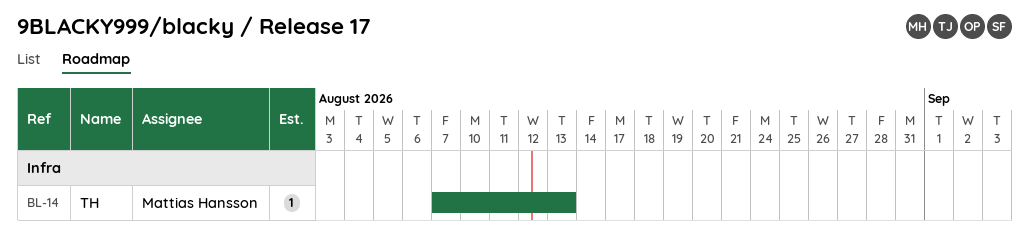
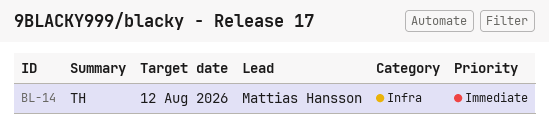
BL-14, due: Aug 13 -> Aug 12

